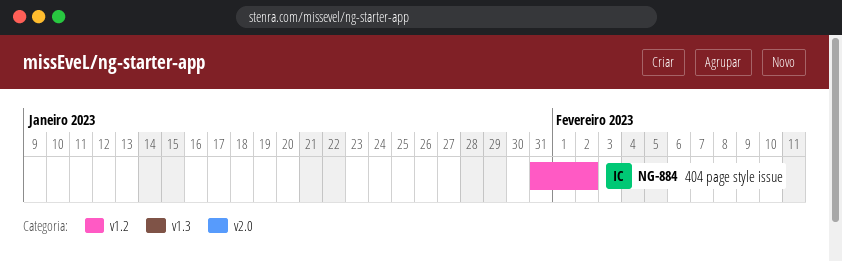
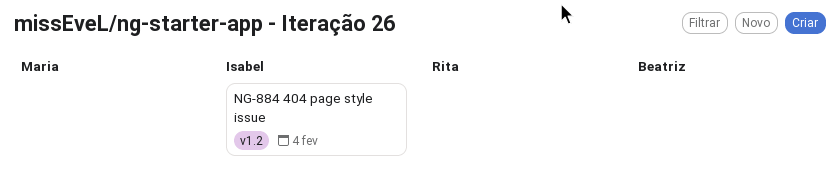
NG-884, due: Feb 2 -> Feb 4

